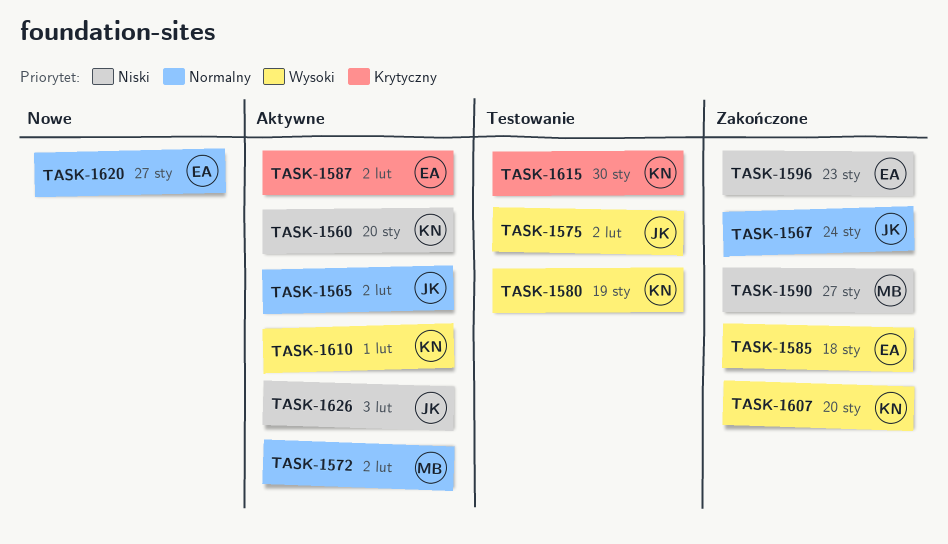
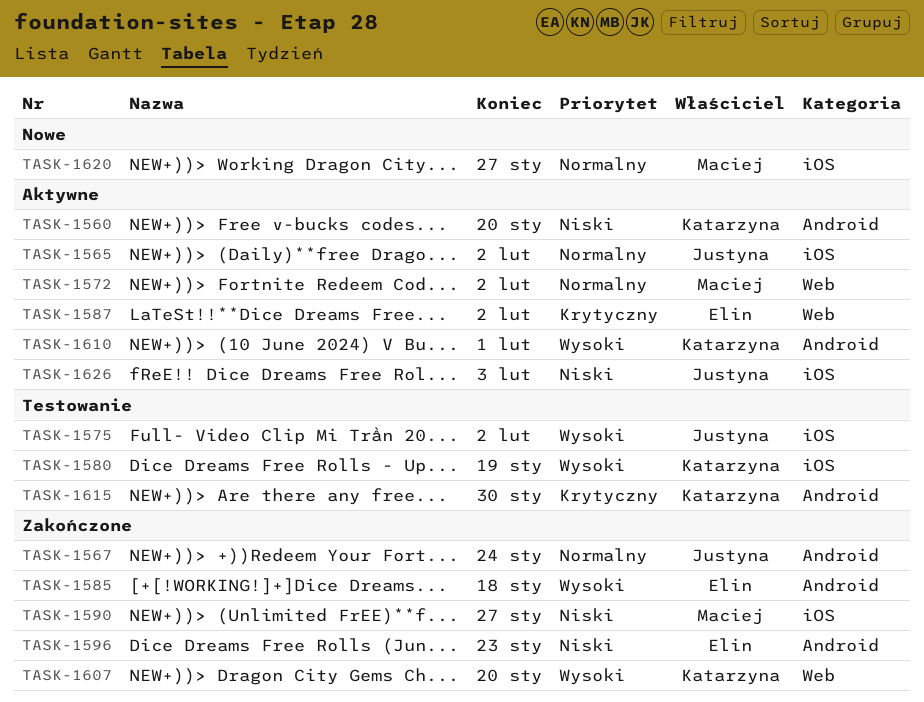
TASK-1620, owner: Elin -> Maciej

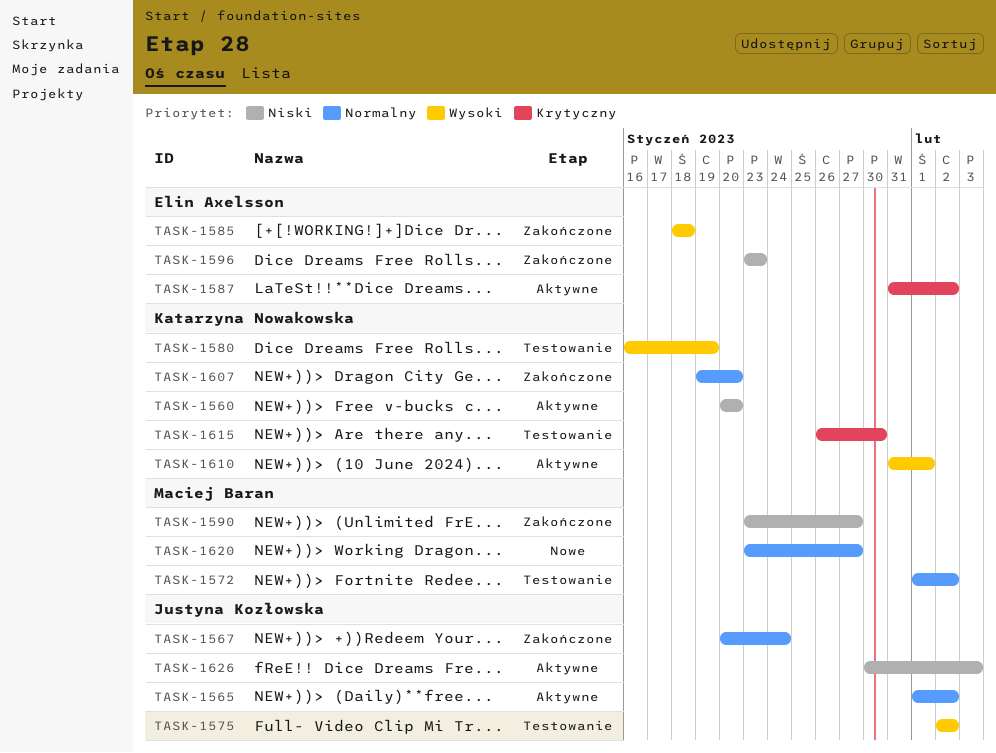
TASK-1572, status: Aktywne -> Testowanie
TASK-1607, priority: Wysoki -> Normalny

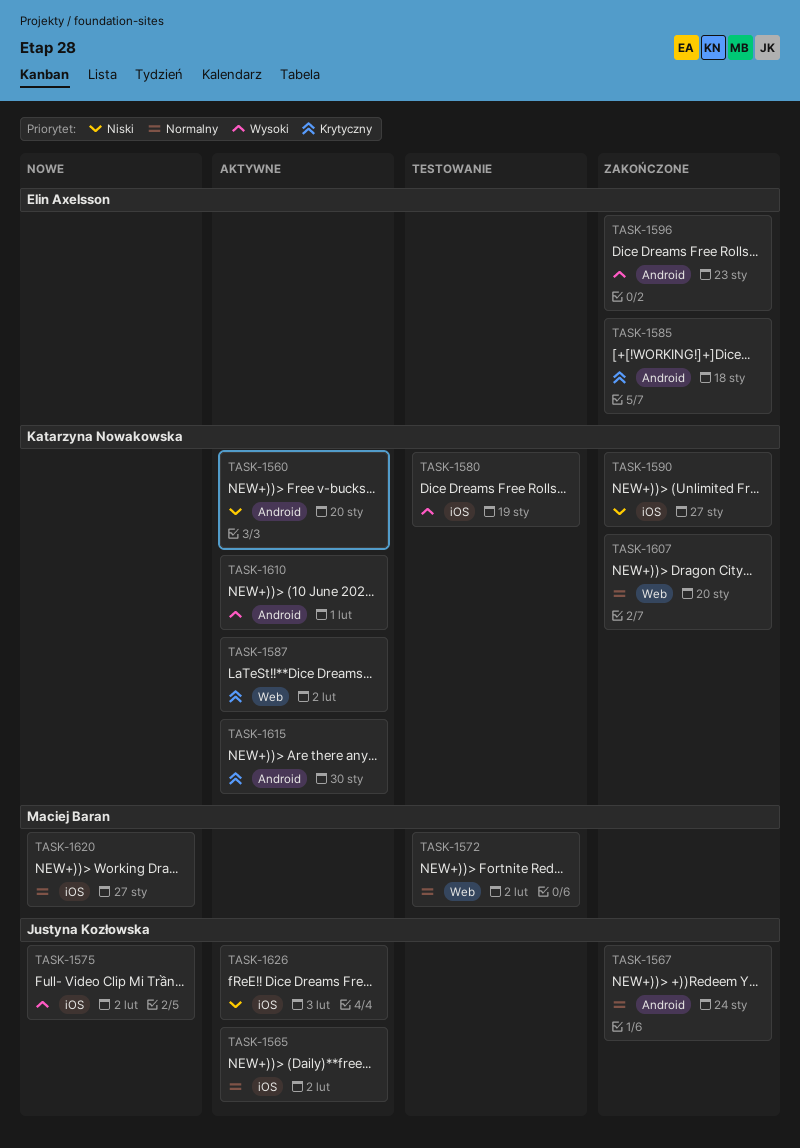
TASK-1575, status: Testowanie -> Nowe
TASK-1585, priority: Wysoki -> Krytyczny
TASK-1587, owner: Elin Axelsson -> Katarzyna Nowakowska
TASK-1590, owner: Maciej Baran -> Katarzyna Nowakowska
TASK-1596, priority: Niski -> Wysoki
TASK-1615, status: Testowanie -> Aktywne

